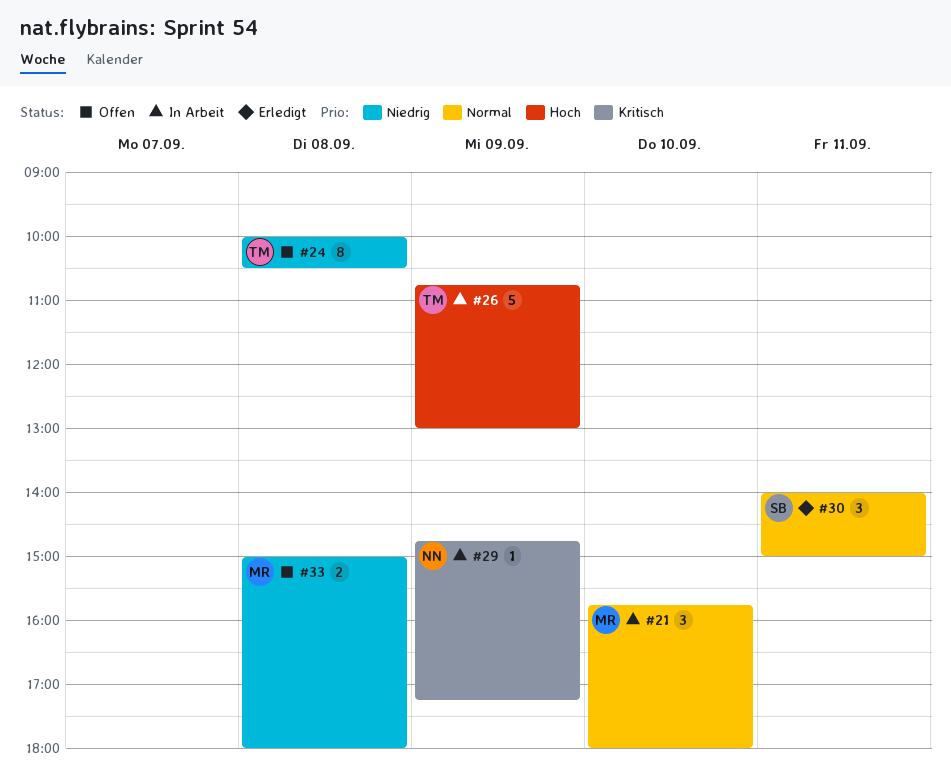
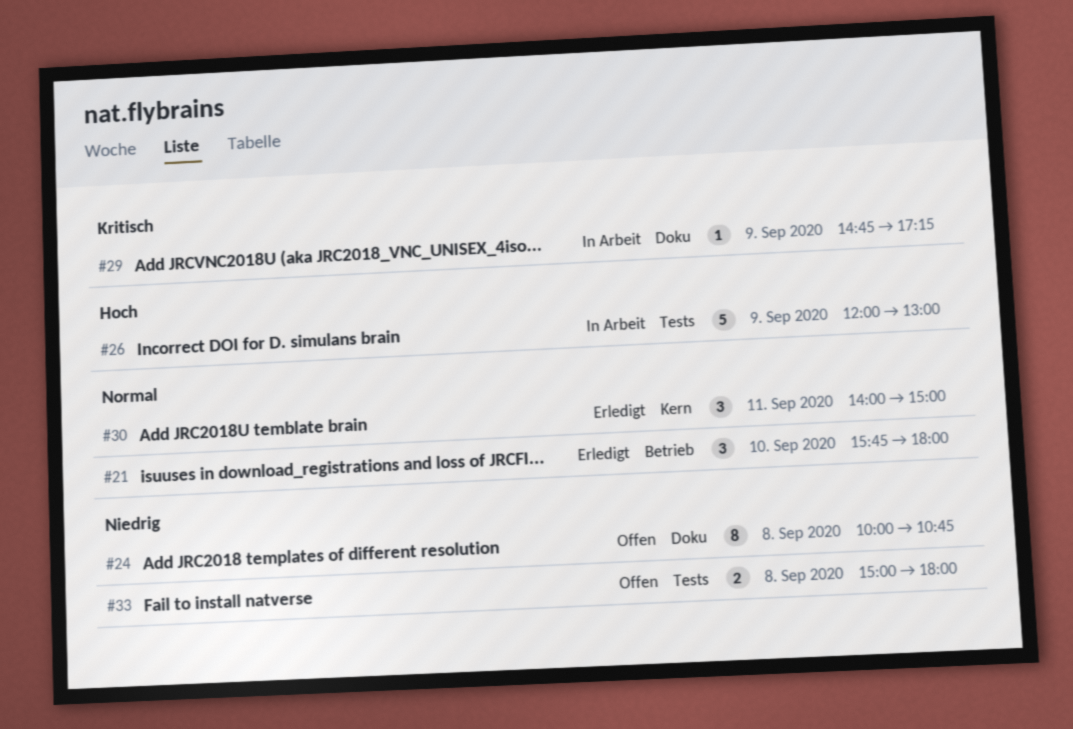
#21, status: In Arbeit -> Erledigt
#24, ends: 10:30 -> 10:45
#26, begins: 10:45 -> 12:00

